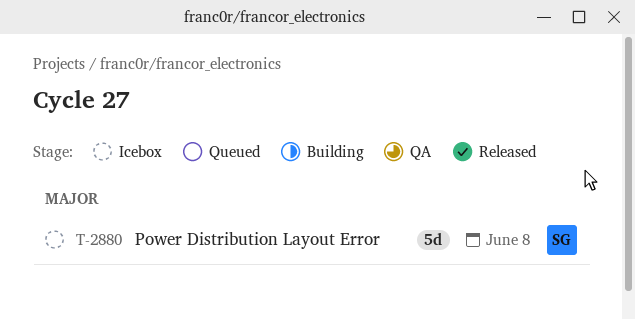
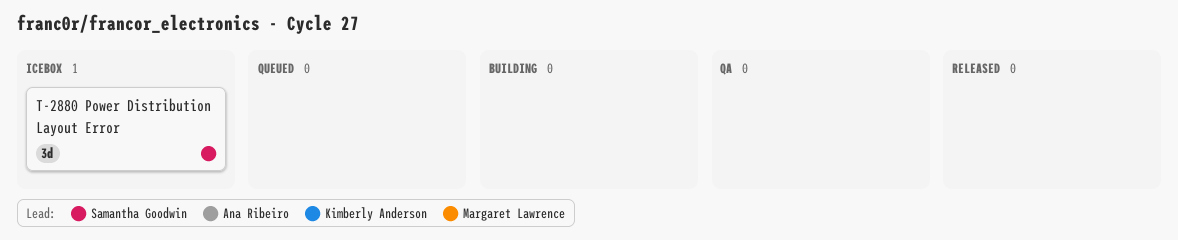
T-2880, estimate: 5d -> 3d

